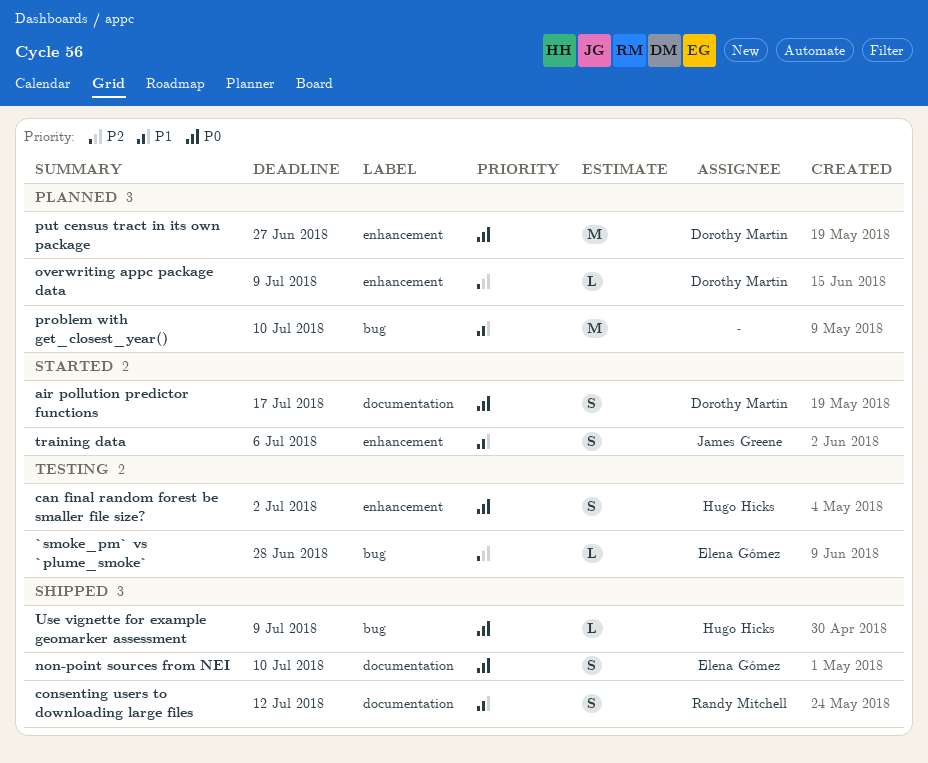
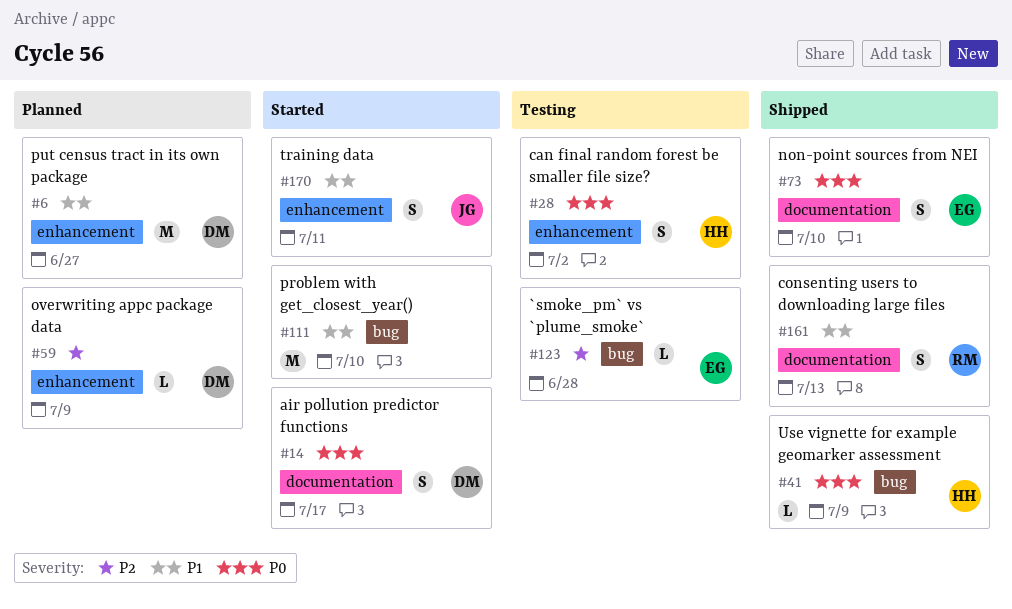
consenting users to downloading large files, due: Jul 12 -> Jul 13
problem with get_closest_year(), status: Planned -> Started
put census tract in its own package, priority: P0 -> P1
training data, due: Jul 6 -> Jul 11

